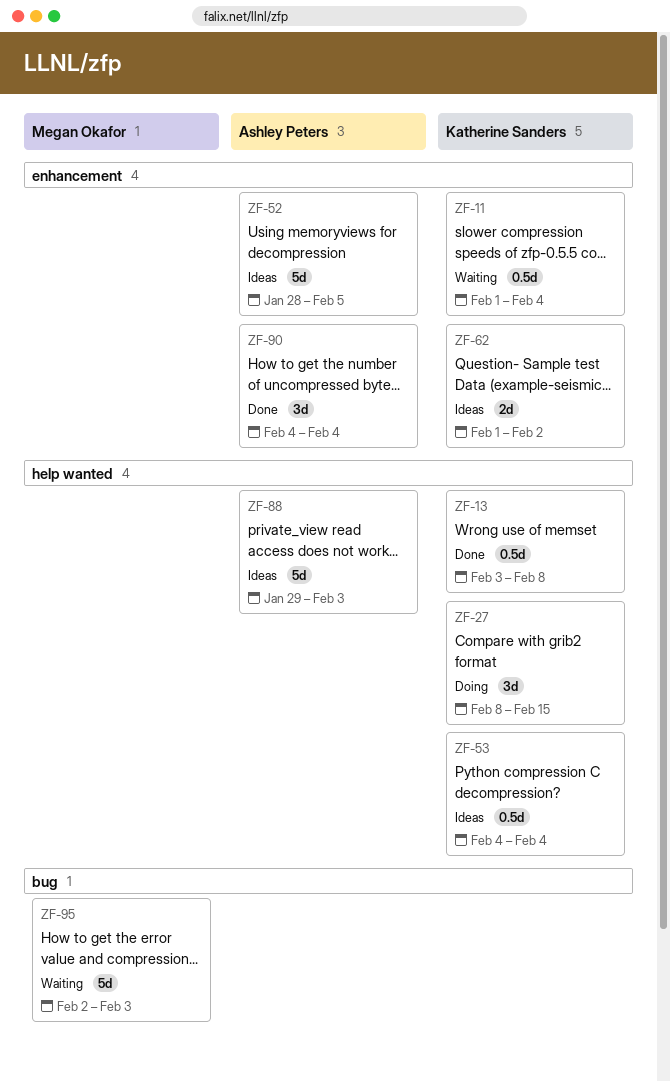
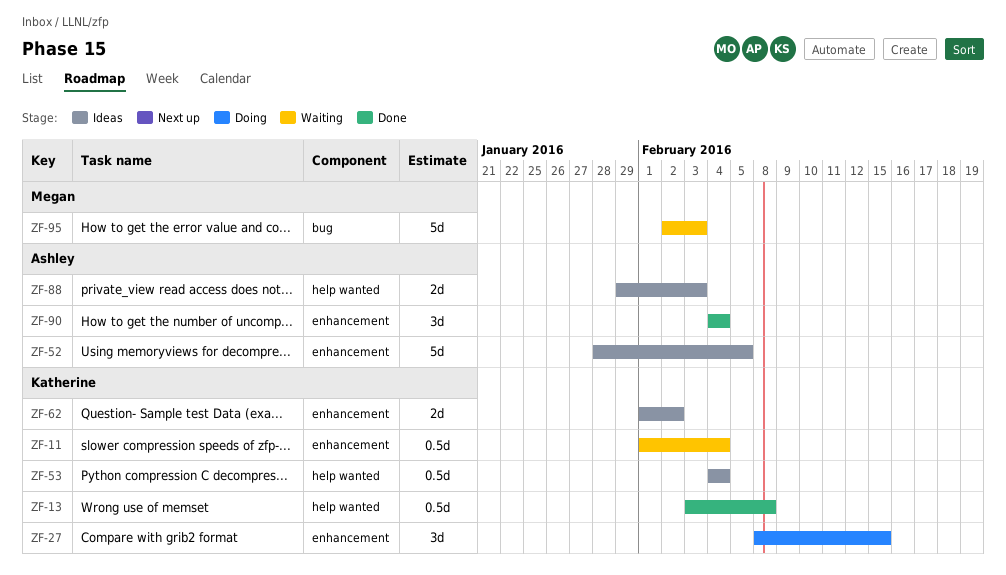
ZF-27, label: help wanted -> enhancement
ZF-88, estimate: 5d -> 2d

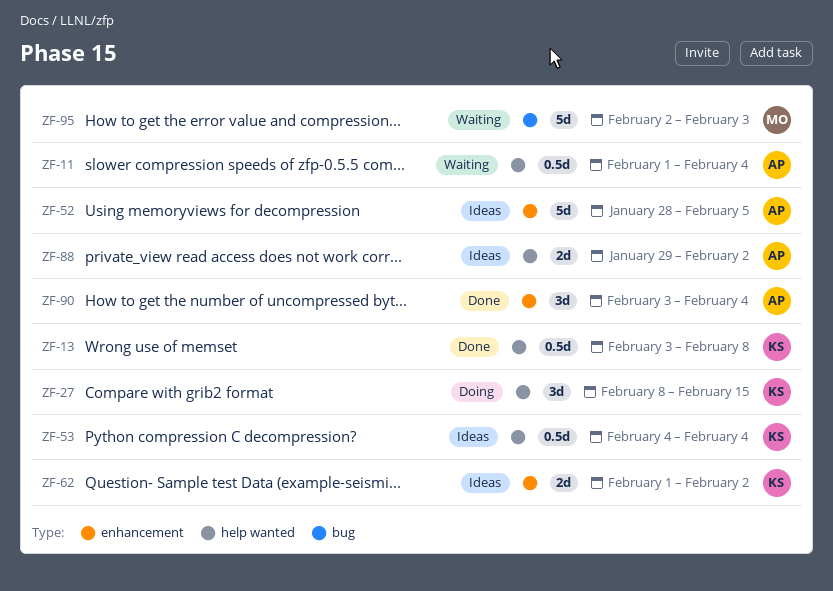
ZF-11, owner: Katherine -> Ashley
ZF-11, label: enhancement -> help wanted
ZF-27, label: enhancement -> help wanted
ZF-88, due: Feb 3 -> Feb 2
ZF-90, start: Feb 4 -> Feb 3

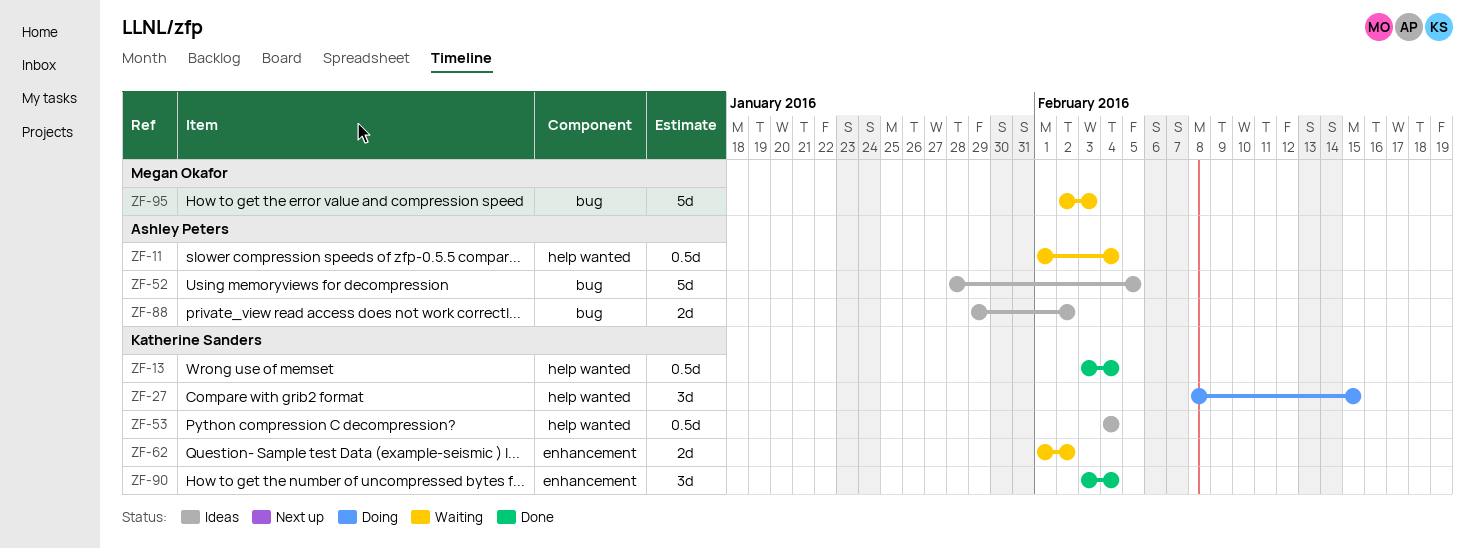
ZF-13, due: Feb 8 -> Feb 4
ZF-52, label: enhancement -> bug
ZF-62, status: Ideas -> Waiting
ZF-88, label: help wanted -> bug
ZF-90, owner: Ashley Peters -> Katherine Sanders

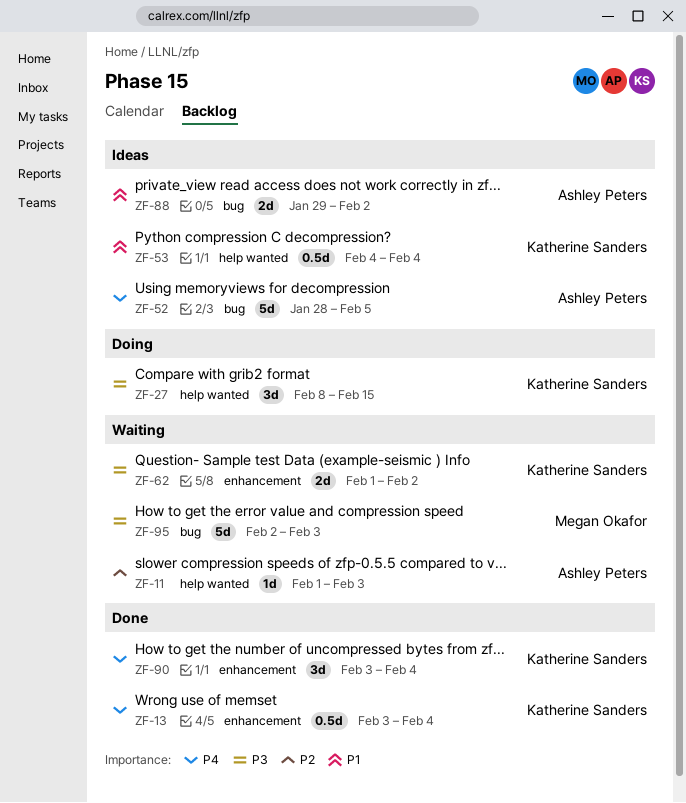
ZF-11, estimate: 0.5d -> 1d
ZF-11, due: Feb 4 -> Feb 3
ZF-13, label: help wanted -> enhancement

